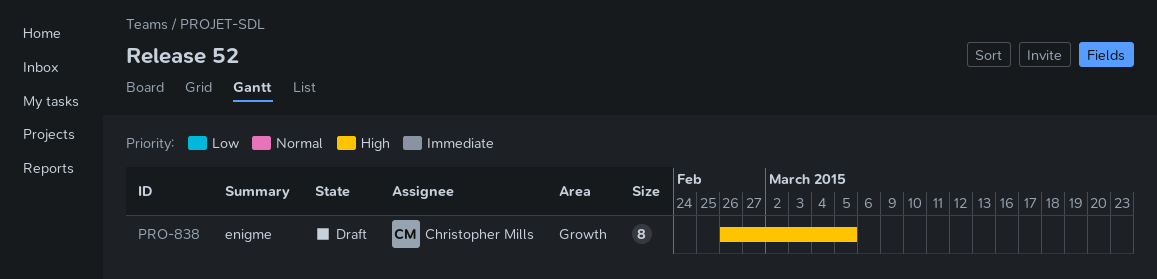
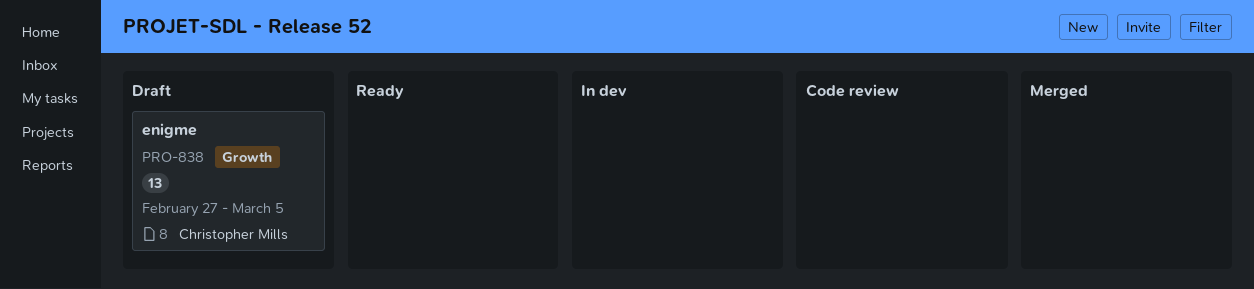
PRO-838, estimate: 8 -> 13
PRO-838, start: Feb 26 -> Feb 27

